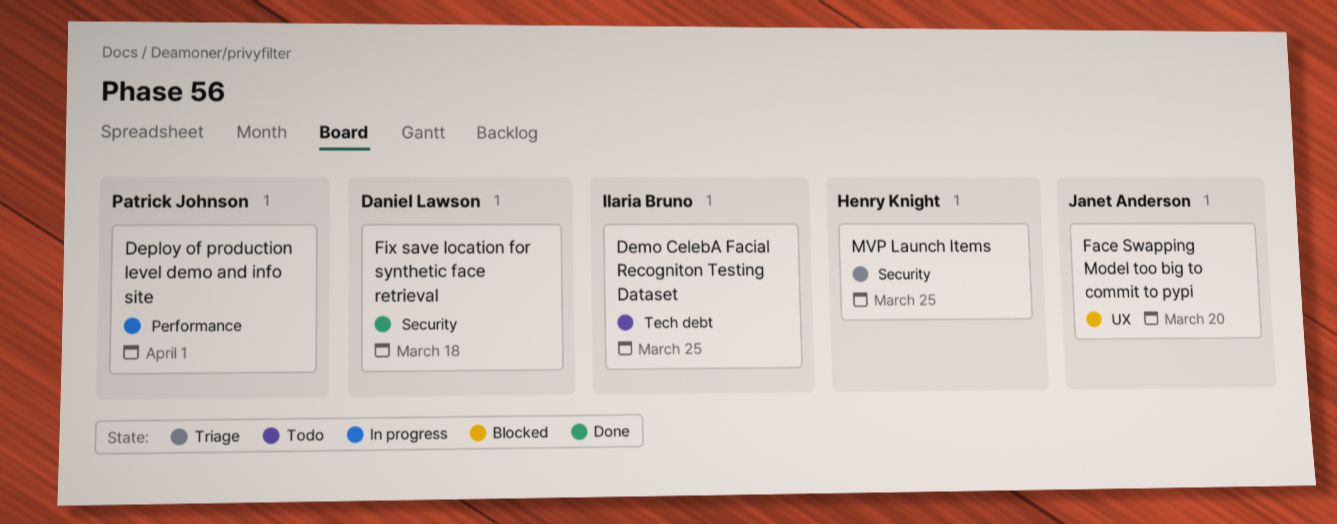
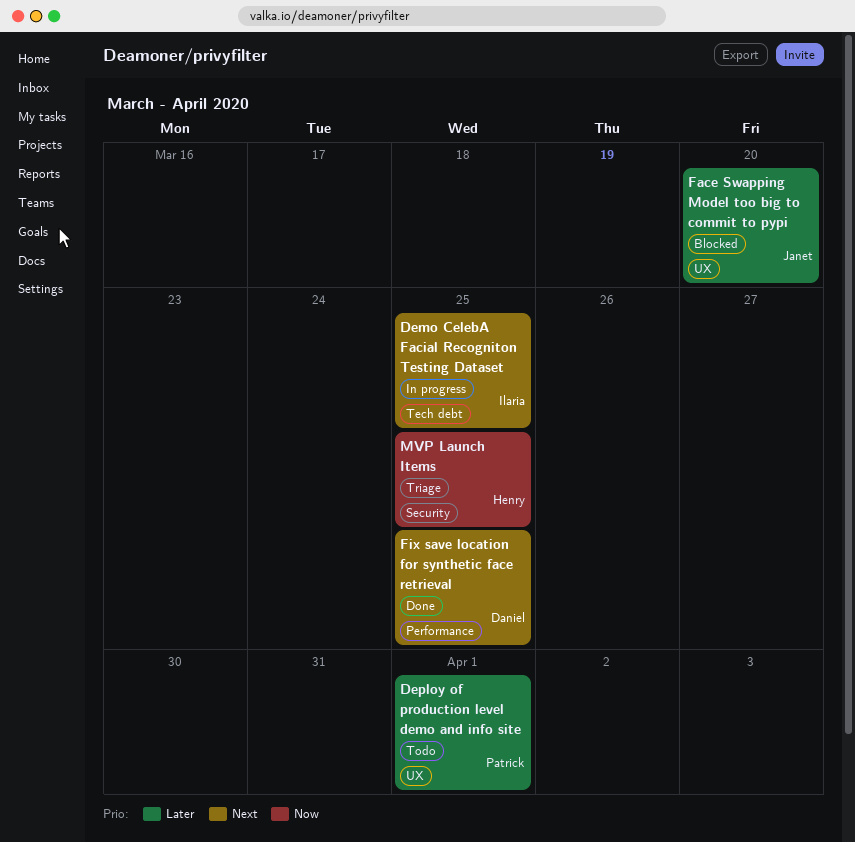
Demo CelebA Facial Recogniton Testing Dataset, status: Todo -> In progress
Deploy of production level demo and info site, status: In progress -> Todo
Deploy of production level demo and info site, label: Performance -> UX
Fix save location for synthetic face retrieval, label: Security -> Performance
Fix save location for synthetic face retrieval, due: Mar 18 -> Mar 25

